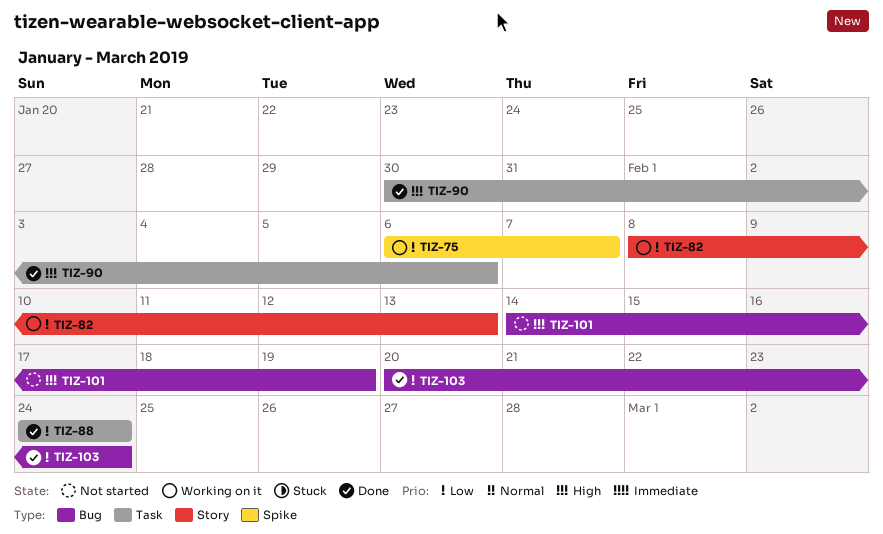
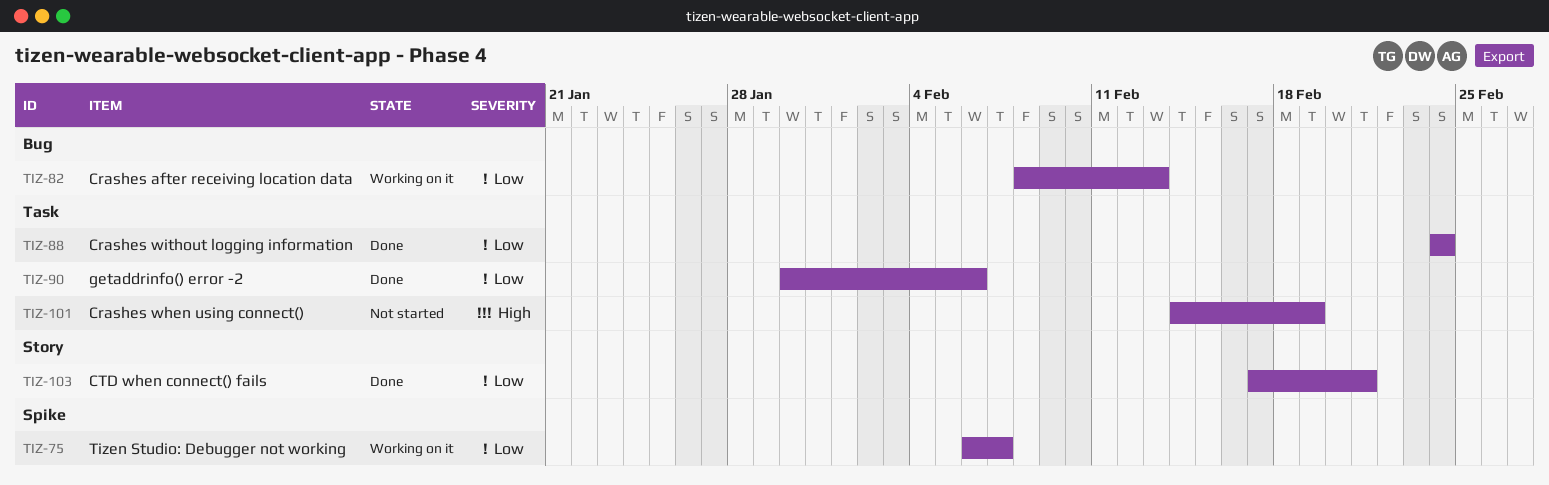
TIZ-82, label: Story -> Bug
TIZ-90, priority: High -> Low
TIZ-101, label: Bug -> Task
TIZ-103, label: Bug -> Story
TIZ-103, start: Feb 20 -> Feb 17
TIZ-103, due: Feb 24 -> Feb 21

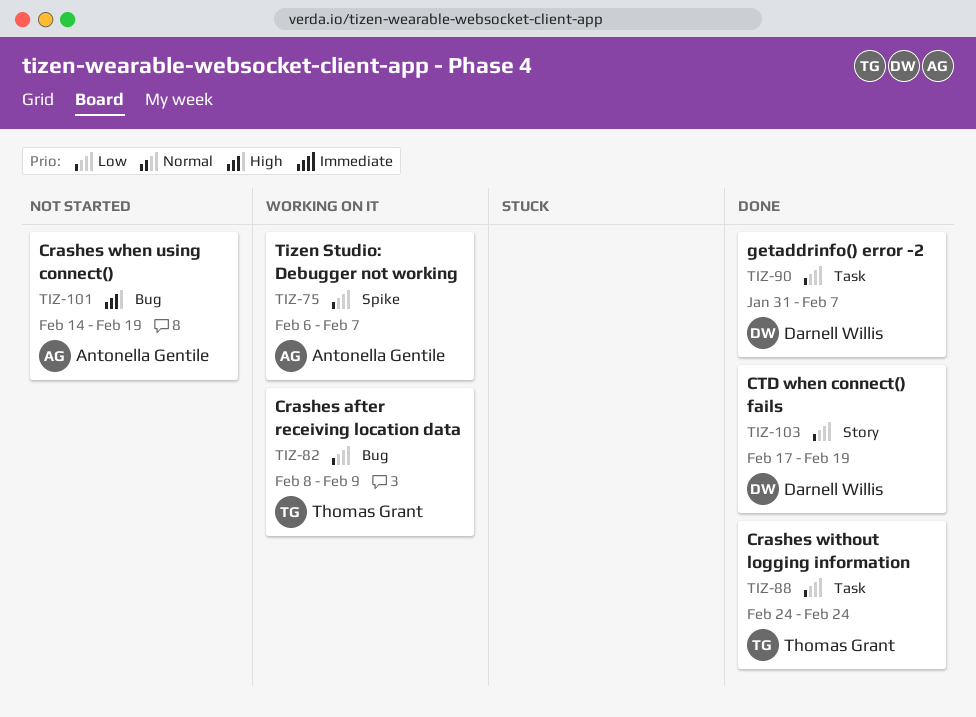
TIZ-82, due: Feb 13 -> Feb 9
TIZ-90, start: Jan 30 -> Jan 31
TIZ-90, due: Feb 6 -> Feb 7
TIZ-101, label: Task -> Bug
TIZ-103, due: Feb 21 -> Feb 19

